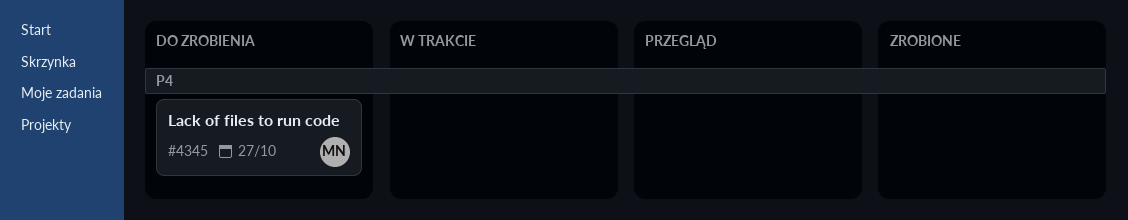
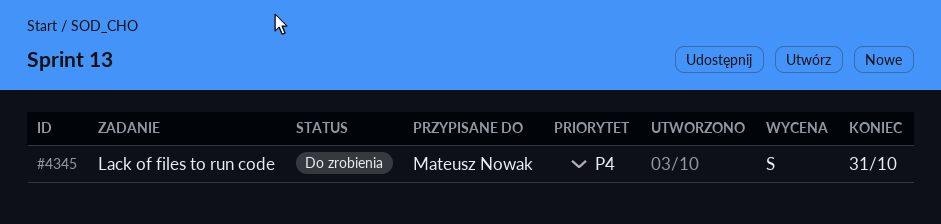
#4345, due: Oct 27 -> Oct 31

